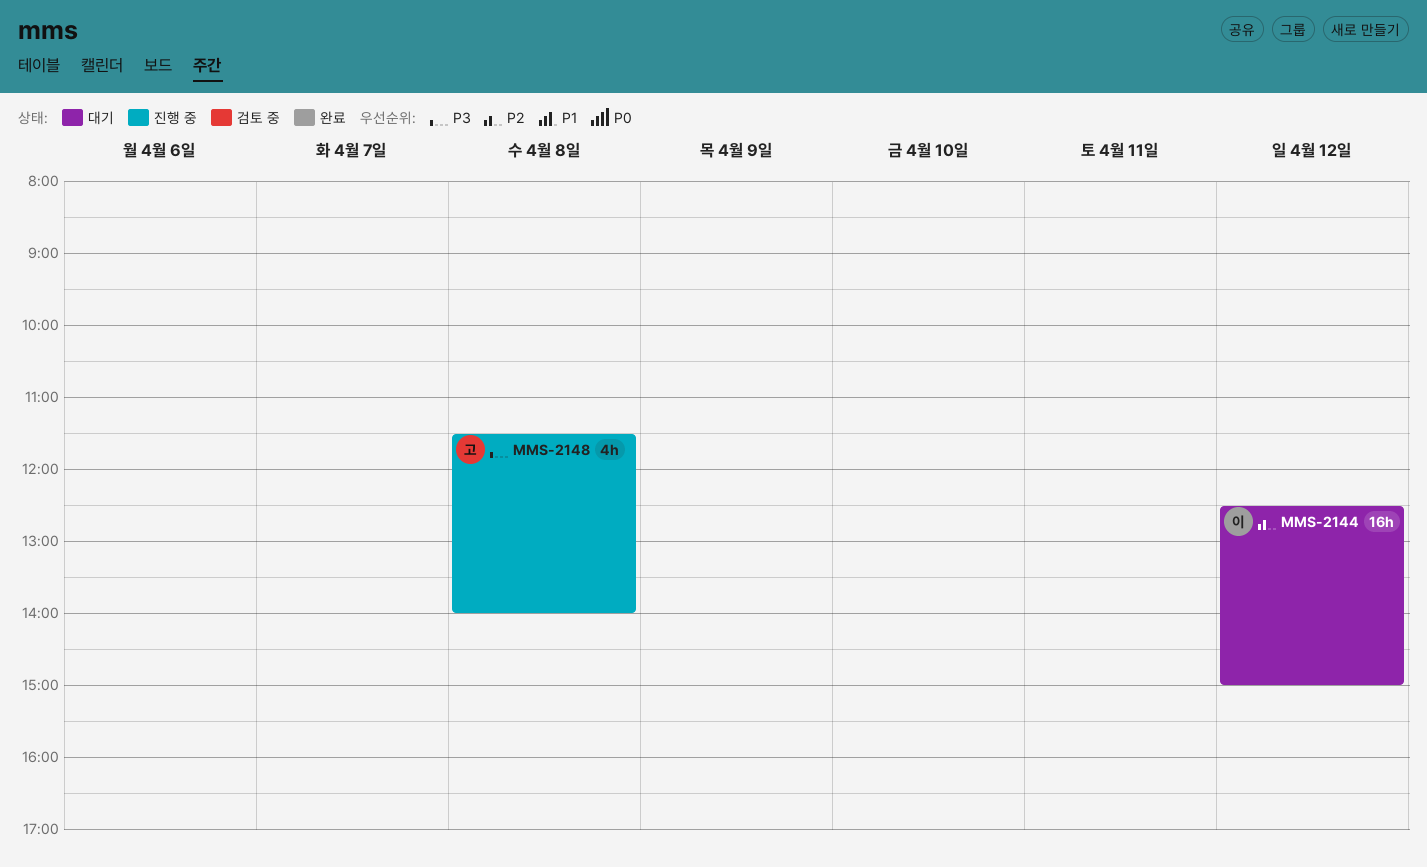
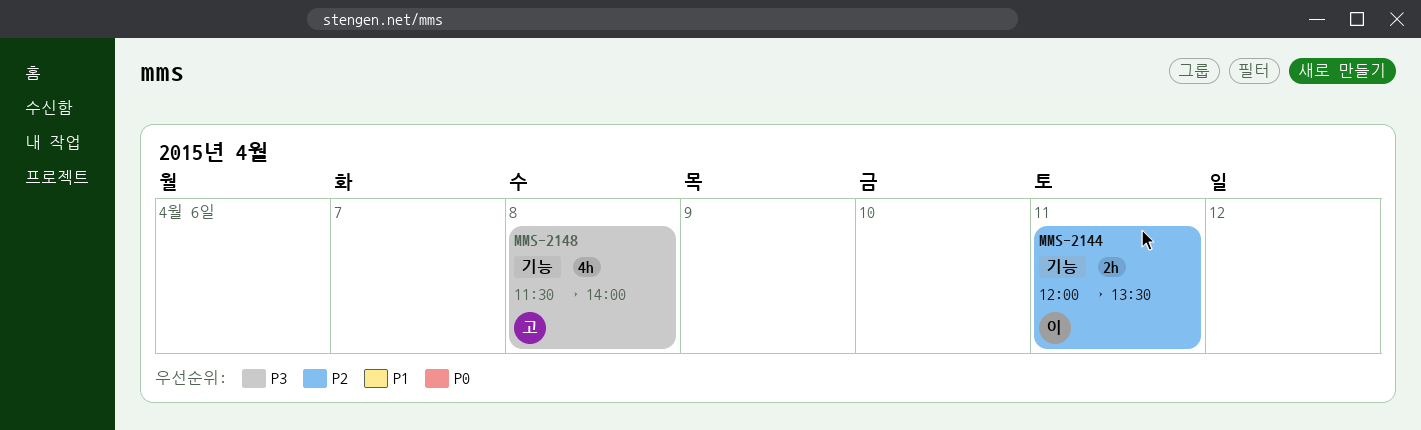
MMS-2144, estimate: 16h -> 2h
MMS-2144, day: Apr 12 -> Apr 11
MMS-2144, begins: 12:30 -> 12:00
MMS-2144, ends: 15:00 -> 13:30

